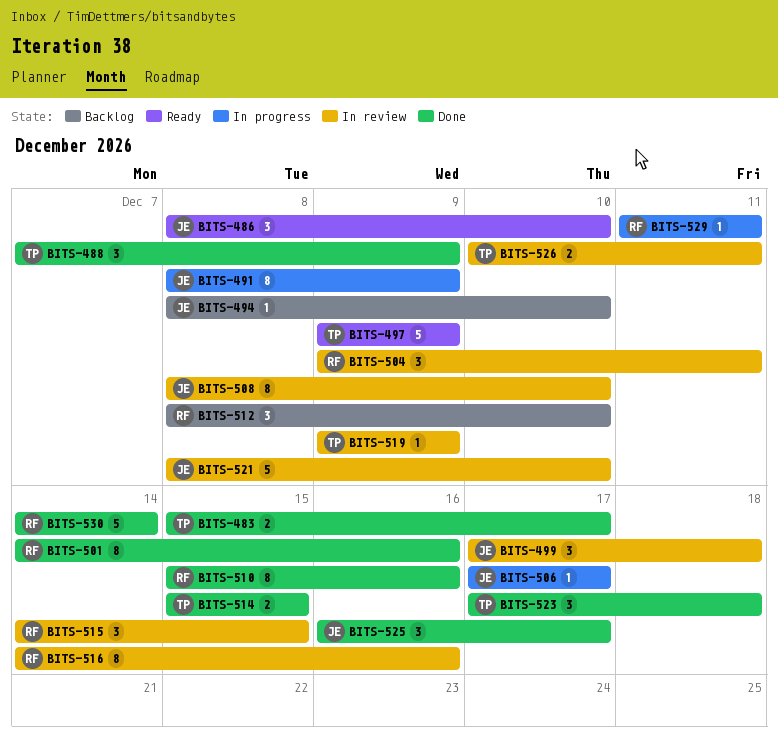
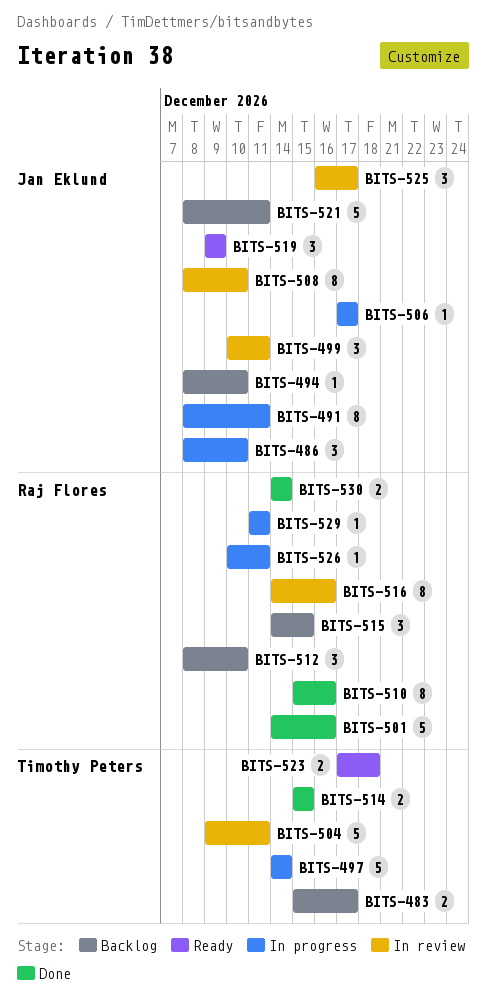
BITS-483, status: Done -> Backlog
BITS-486, status: Ready -> In progress
BITS-488: present -> none
BITS-491, due: Dec 9 -> Dec 11
BITS-497, status: Ready -> In progress
BITS-497, start: Dec 9 -> Dec 14
BITS-497, due: Dec 9 -> Dec 14
BITS-499, start: Dec 17 -> Dec 10
BITS-499, due: Dec 18 -> Dec 11
BITS-501, estimate: 8 -> 5
BITS-504, owner: Raj Flores -> Timothy Peters
BITS-504, estimate: 3 -> 5
BITS-515, status: In review -> Backlog
BITS-519, status: In review -> Ready
BITS-519, owner: Timothy Peters -> Jan Eklund
BITS-519, estimate: 1 -> 3
BITS-521, status: In review -> Backlog
BITS-521, due: Dec 10 -> Dec 11
BITS-523, status: Done -> Ready
BITS-523, estimate: 3 -> 2
BITS-525, status: Done -> In review
BITS-526, status: In review -> In progress
BITS-526, owner: Timothy Peters -> Raj Flores
BITS-526, estimate: 2 -> 1
BITS-530, estimate: 5 -> 2

